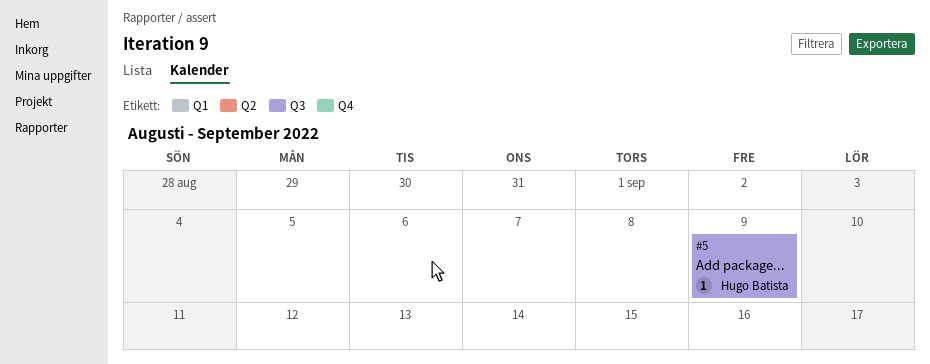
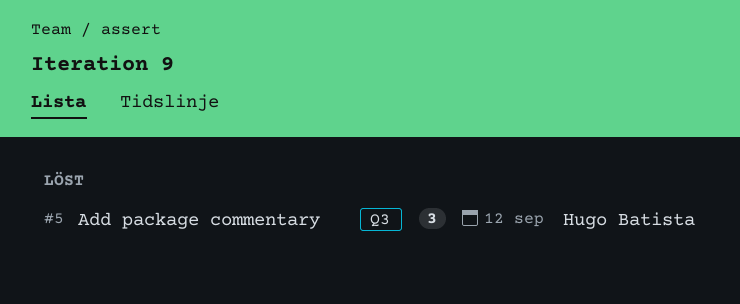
#5, estimate: 1 -> 3
#5, due: Sep 9 -> Sep 12

